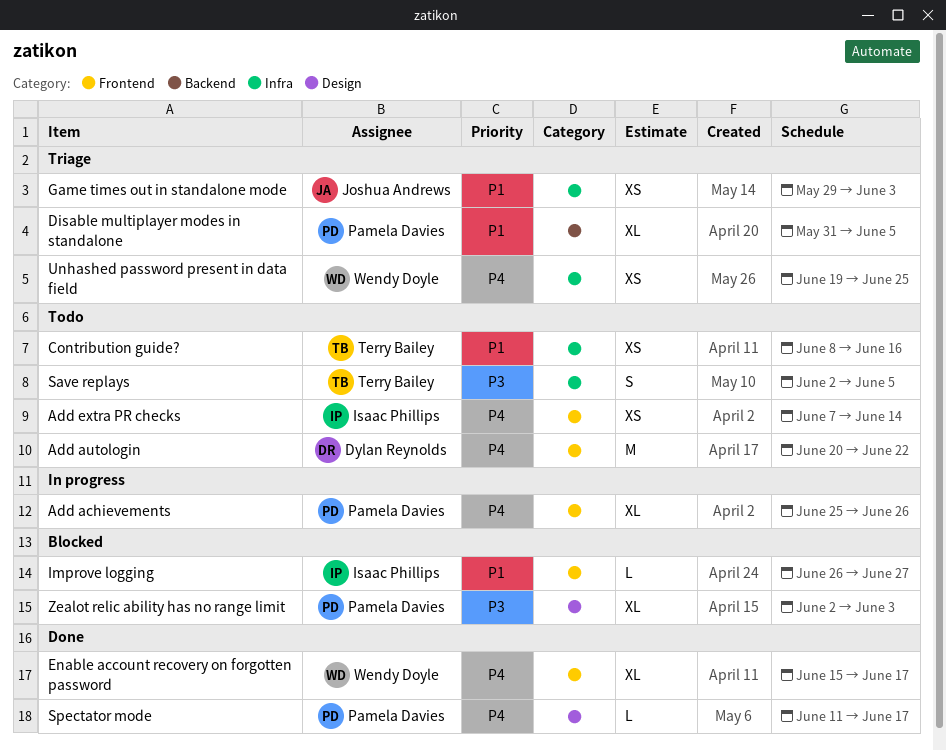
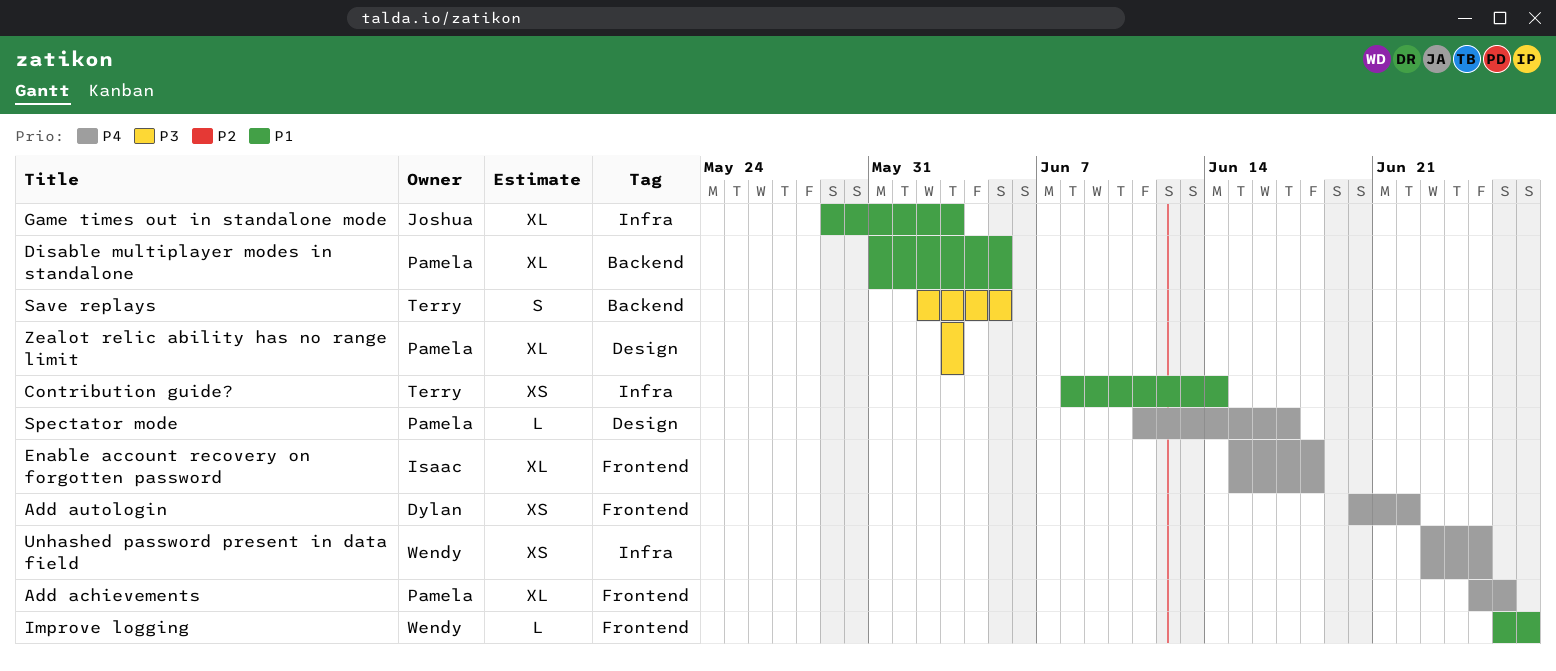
Add autologin, estimate: M -> XS
Add extra PR checks: present -> none
Contribution guide?, due: Jun 16 -> Jun 14
Enable account recovery on forgotten password, owner: Wendy Doyle -> Isaac Phillips
Enable account recovery on forgotten password, due: Jun 17 -> Jun 18
Game times out in standalone mode, estimate: XS -> XL
Improve logging, owner: Isaac Phillips -> Wendy Doyle
Save replays, label: Infra -> Backend
Unhashed password present in data field, start: Jun 19 -> Jun 23
Zealot relic ability has no range limit, start: Jun 2 -> Jun 3

